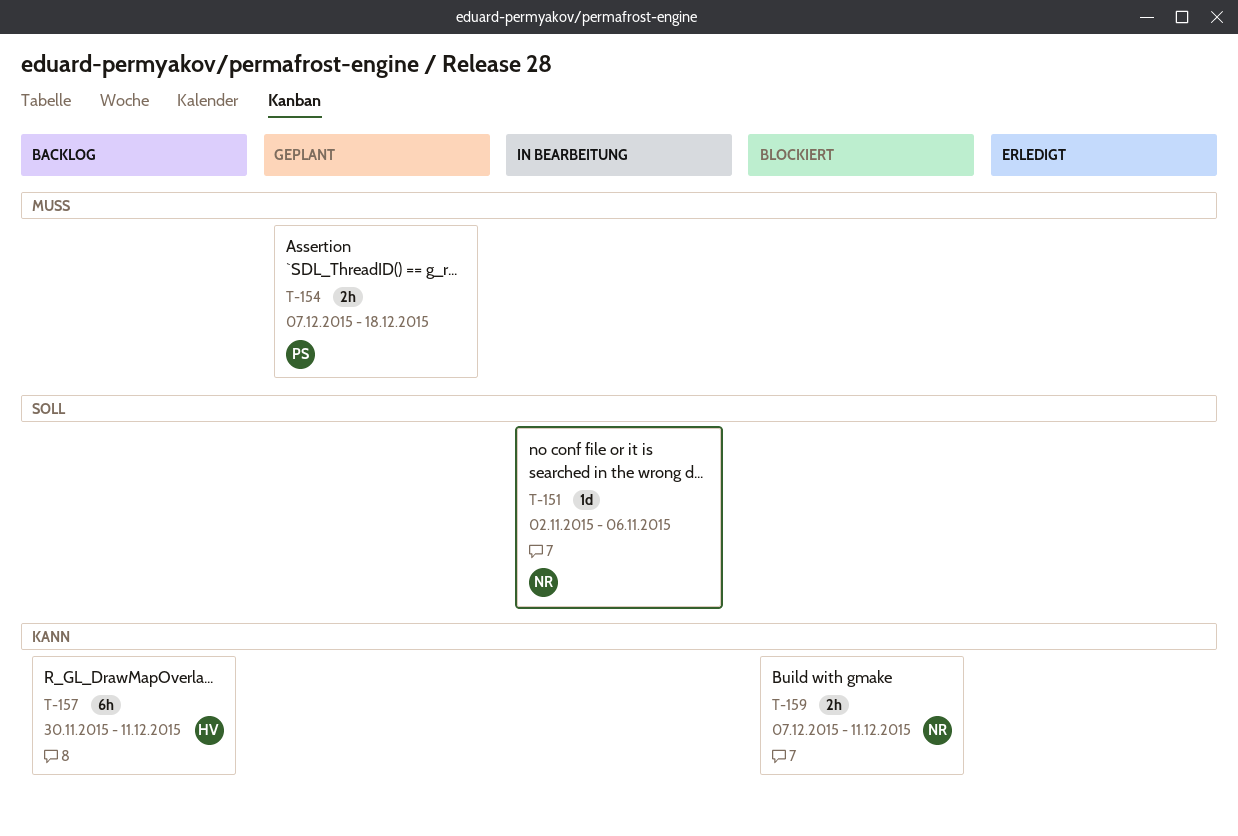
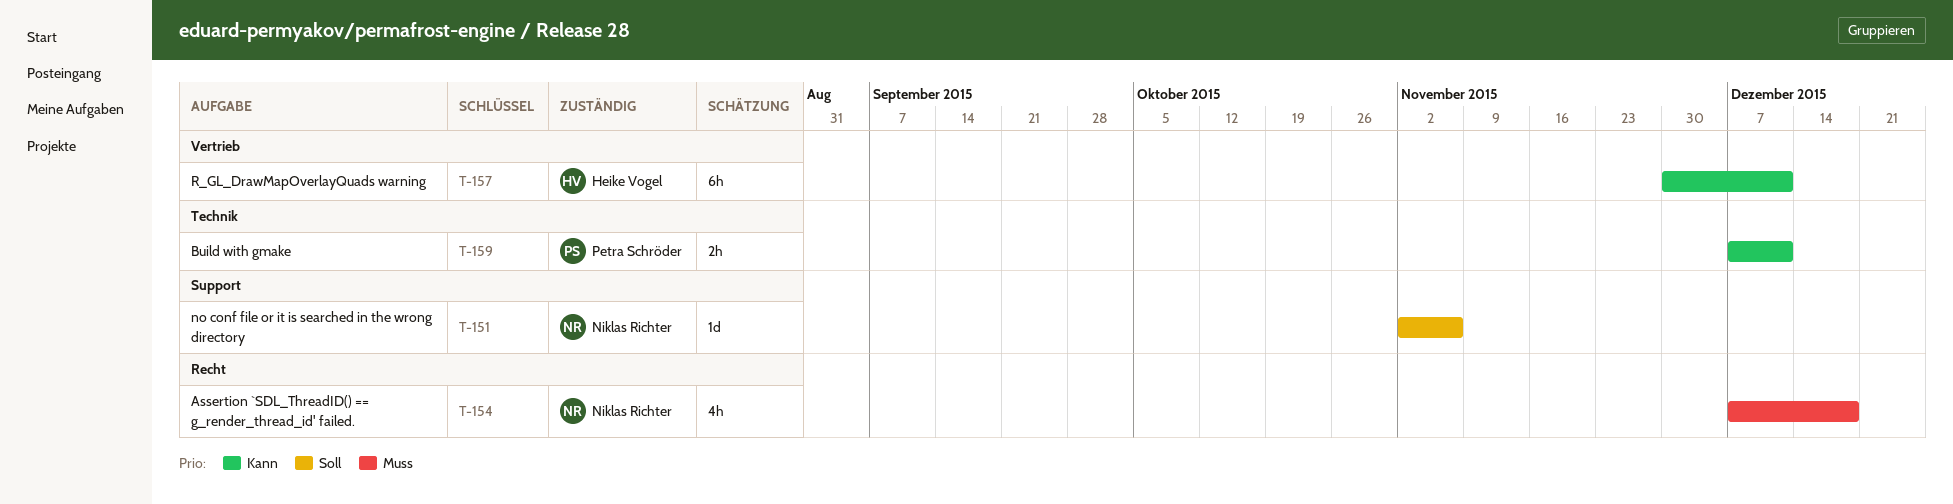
T-154, owner: Petra Schröder -> Niklas Richter
T-154, estimate: 2h -> 4h
T-159, owner: Niklas Richter -> Petra Schröder

